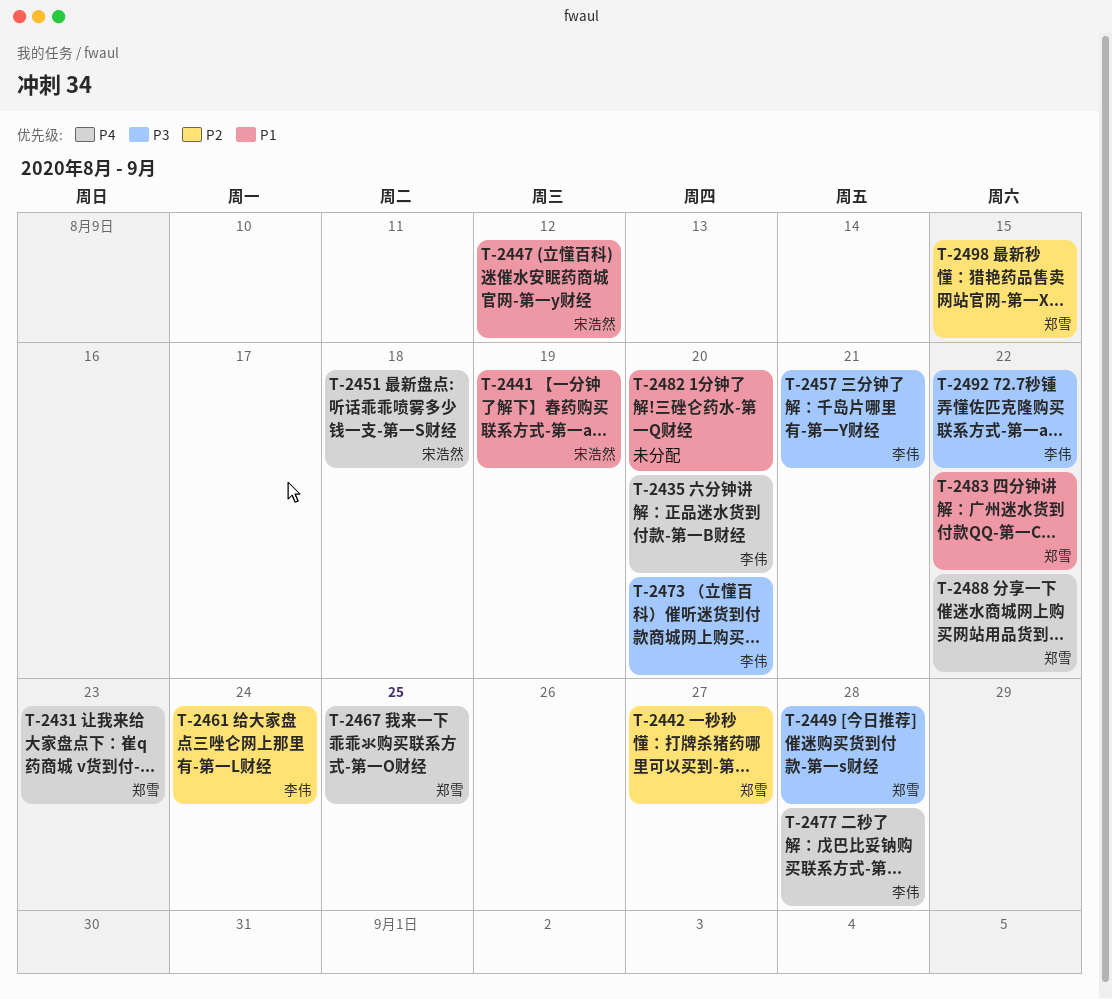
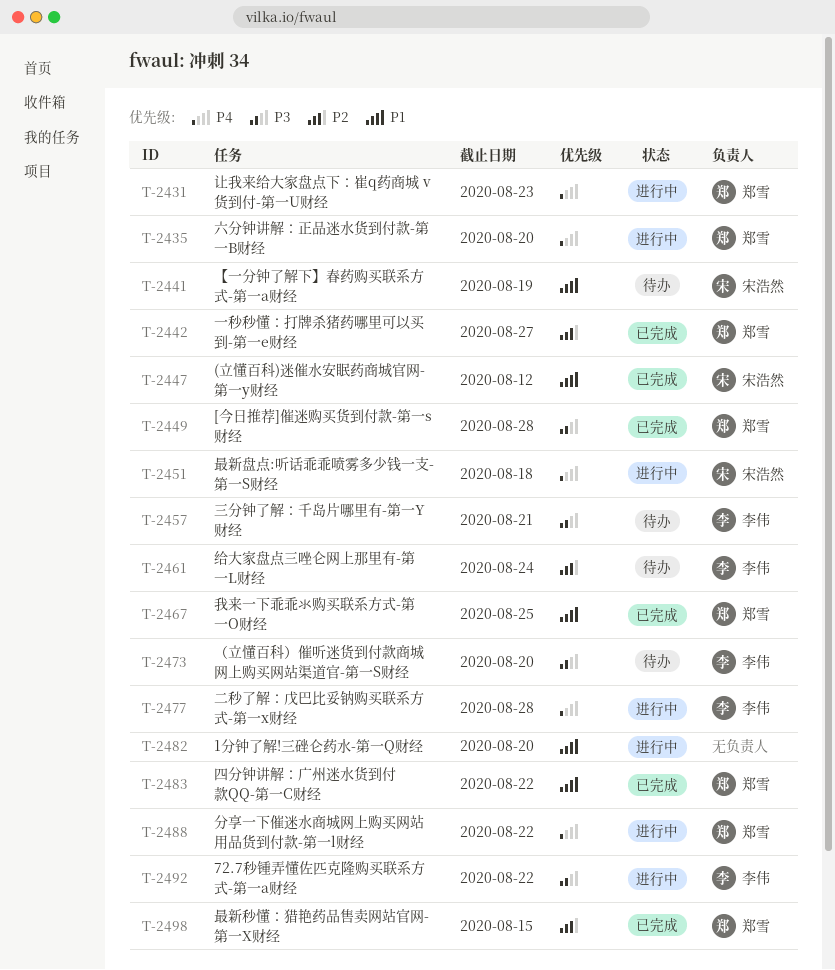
T-2435, owner: 李伟 -> 郑雪
T-2467, priority: P4 -> P1

